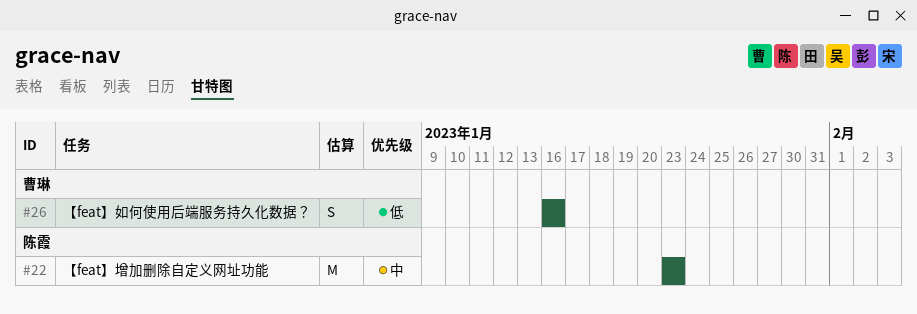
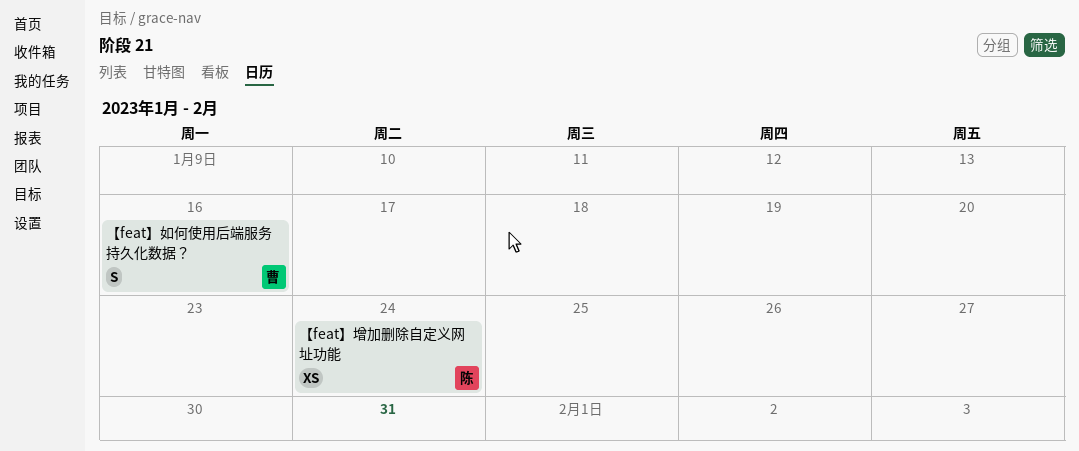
【feat】增加删除自定义网址功能, estimate: M -> XS
【feat】增加删除自定义网址功能, due: Jan 23 -> Jan 24

